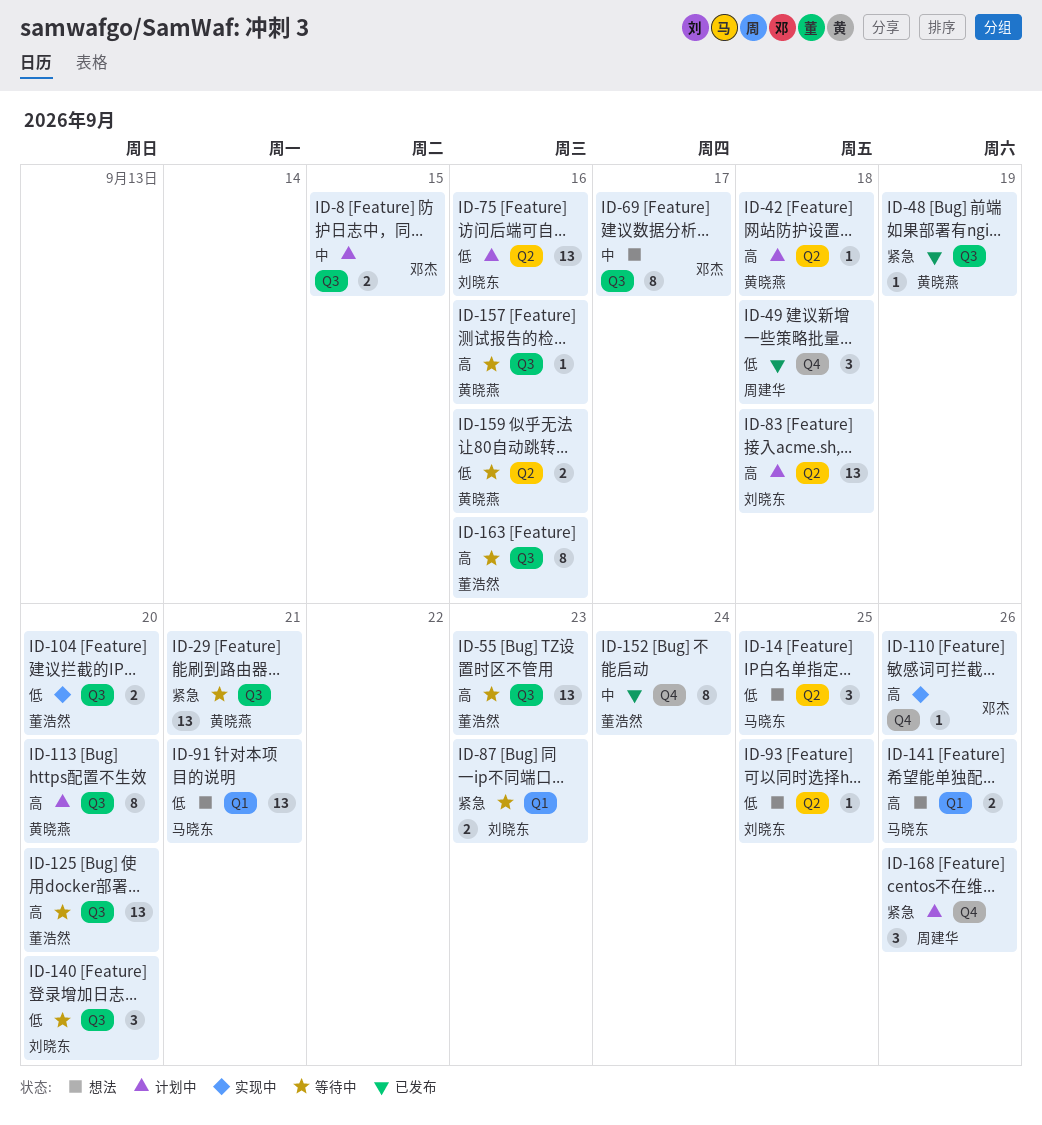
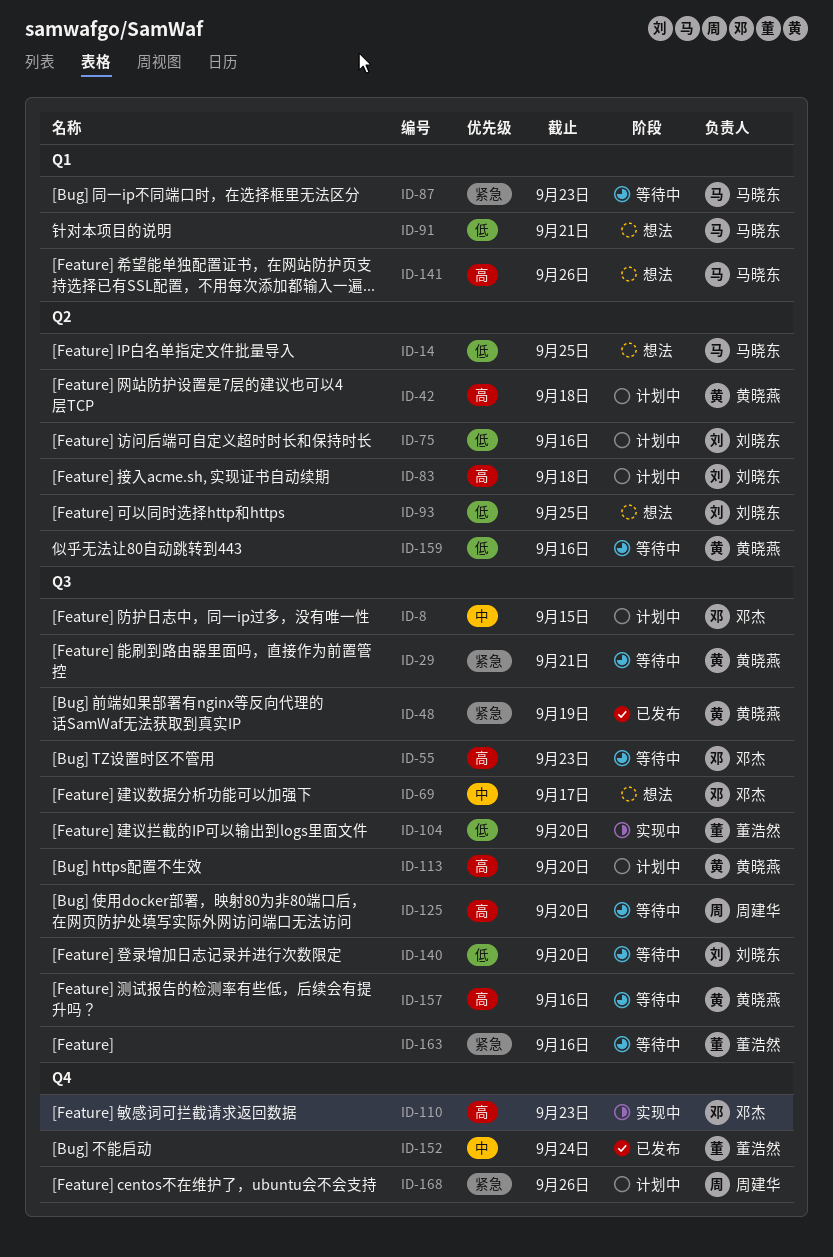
ID-49: present -> none
ID-55, owner: 董浩然 -> 邓杰
ID-87, owner: 刘晓东 -> 马晓东
ID-110, due: Sep 26 -> Sep 23
ID-125, owner: 董浩然 -> 周建华
ID-163, priority: 高 -> 紧急

